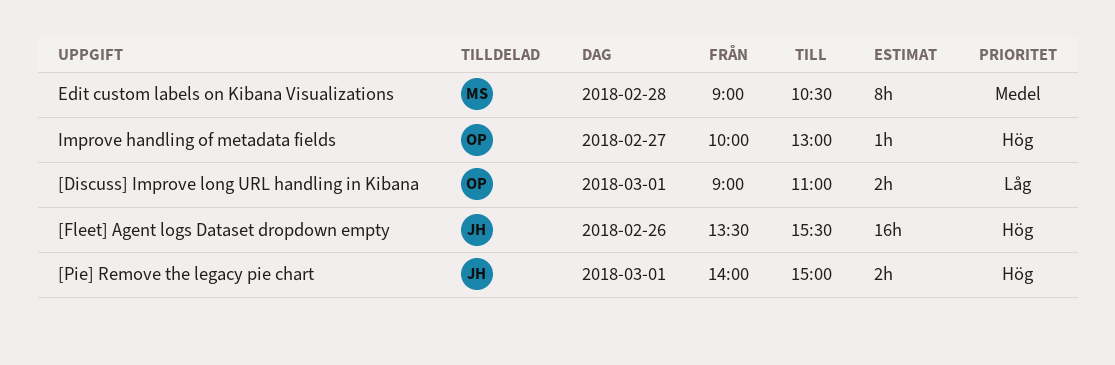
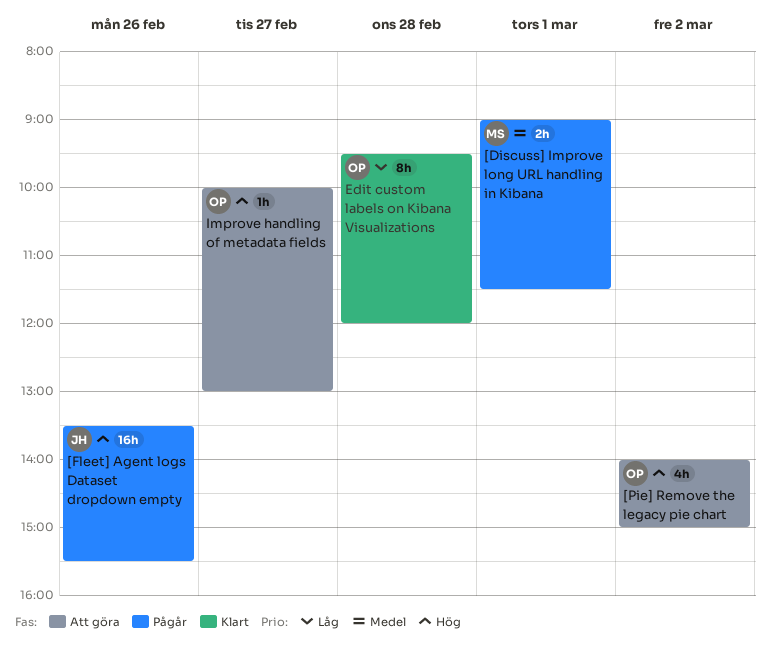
[Discuss] Improve long URL handling in Kibana, owner: OP -> MS
[Discuss] Improve long URL handling in Kibana, priority: Låg -> Medel
[Discuss] Improve long URL handling in Kibana, ends: 11:00 -> 11:30
[Pie] Remove the legacy pie chart, owner: JH -> OP
[Pie] Remove the legacy pie chart, estimate: 2h -> 4h
[Pie] Remove the legacy pie chart, day: Mar 1 -> Mar 2
Edit custom labels on Kibana Visualizations, owner: MS -> OP
Edit custom labels on Kibana Visualizations, priority: Medel -> Låg
Edit custom labels on Kibana Visualizations, begins: 09:00 -> 09:30
Edit custom labels on Kibana Visualizations, ends: 10:30 -> 12:00

